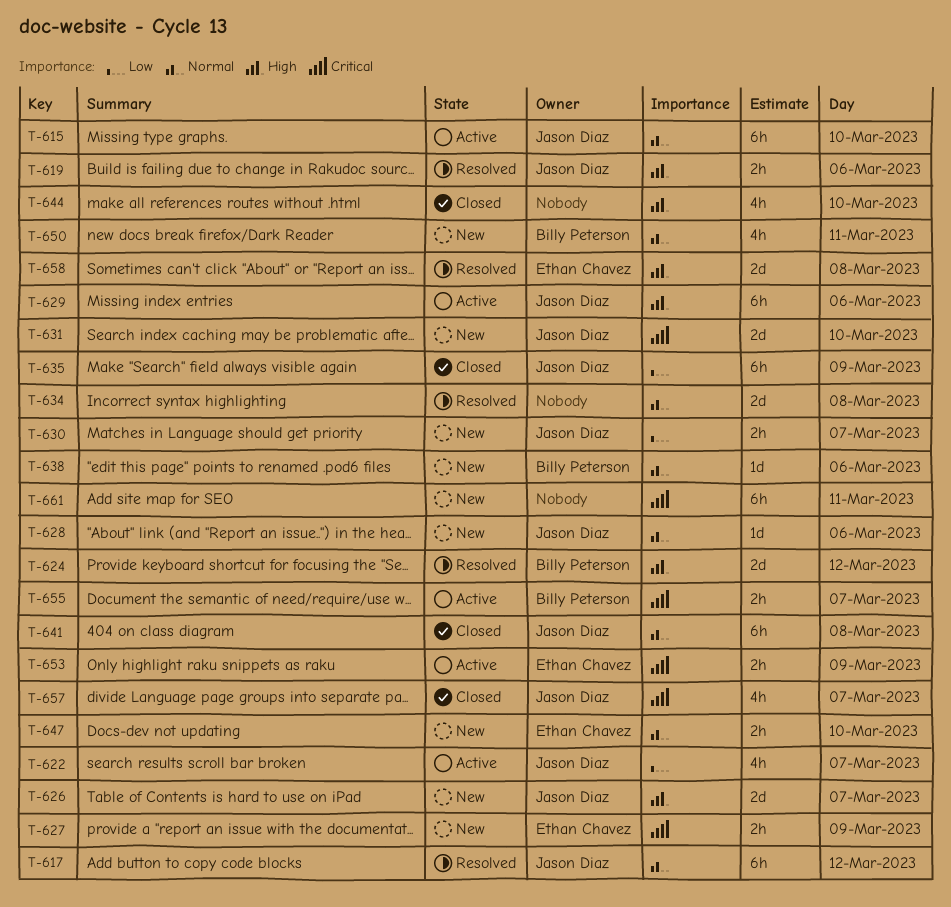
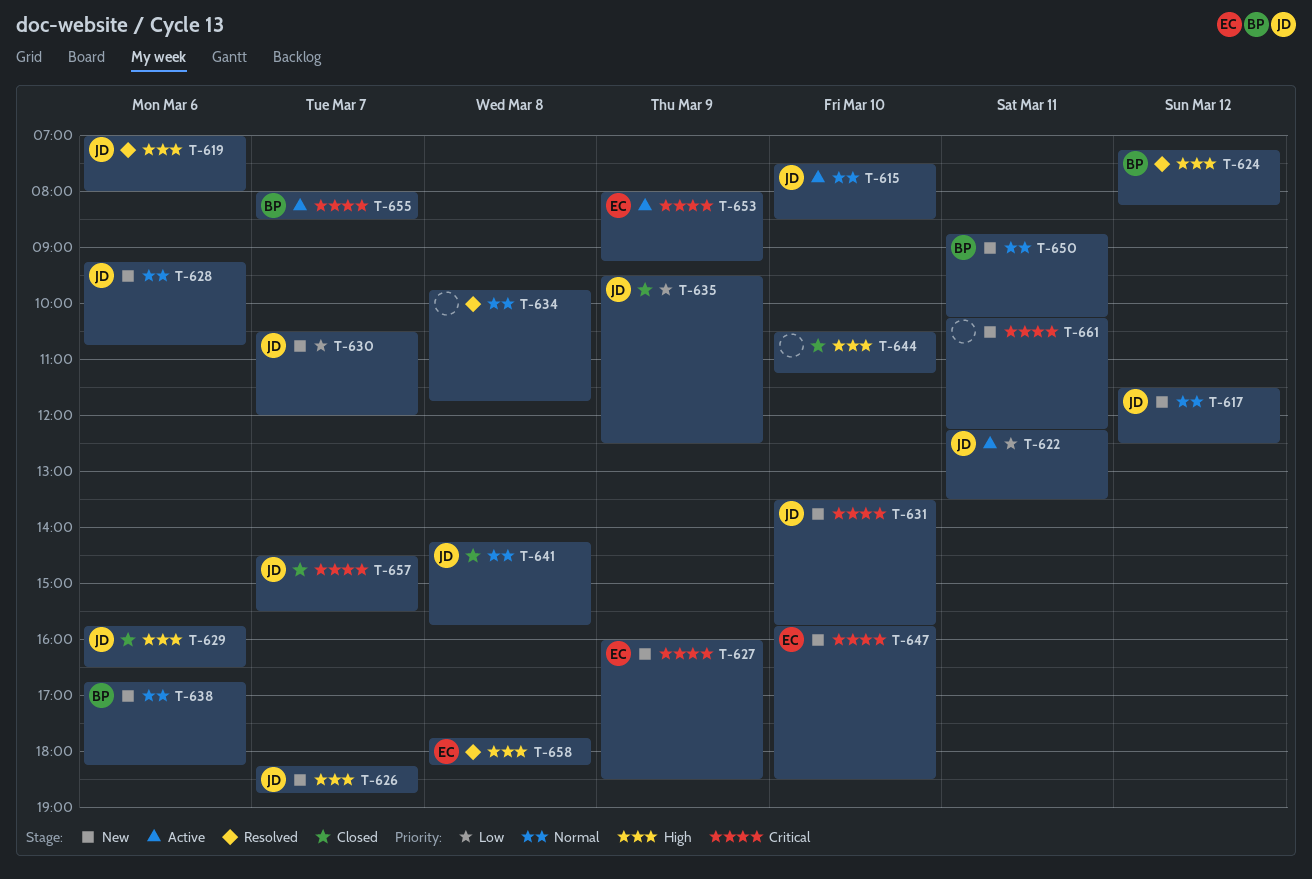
T-617, status: Resolved -> New
T-622, day: Mar 7 -> Mar 11
T-629, status: Active -> Closed
T-647, priority: Normal -> Critical

